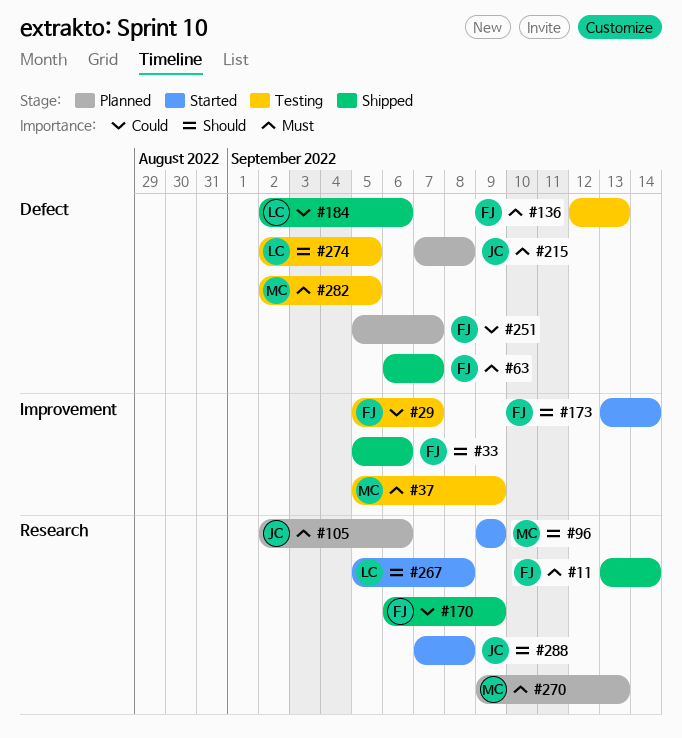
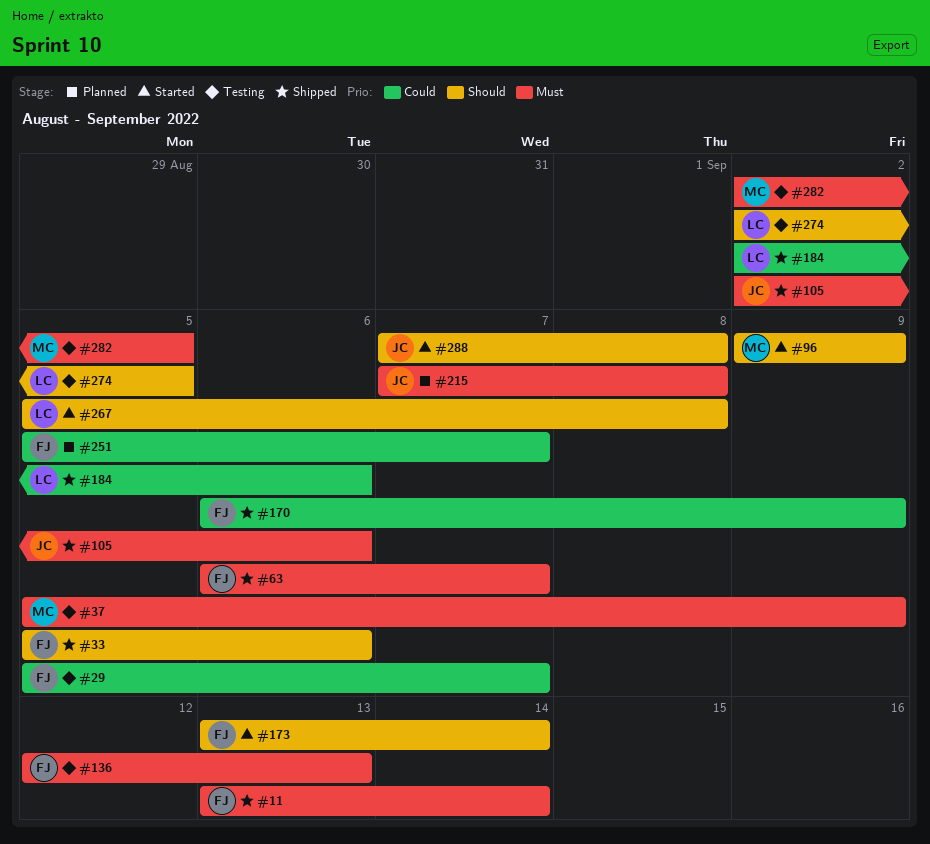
#105, status: Planned -> Shipped
#270: present -> none

